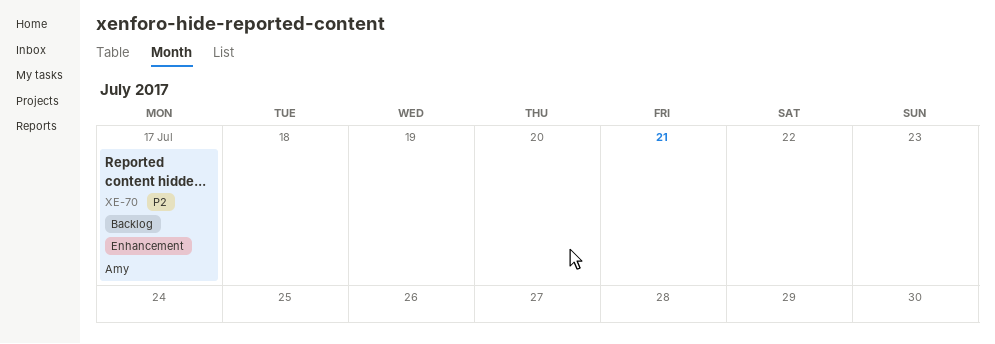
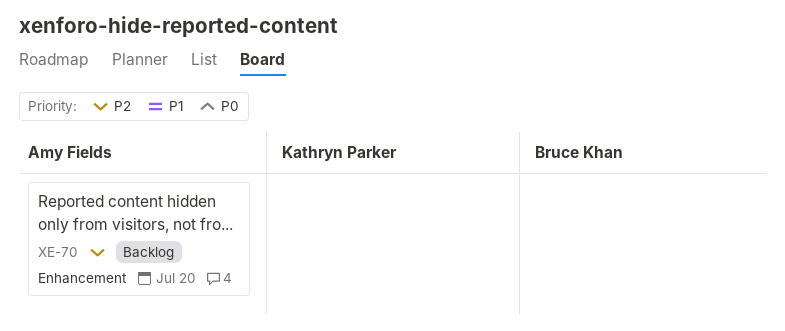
XE-70, due: Jul 17 -> Jul 20

